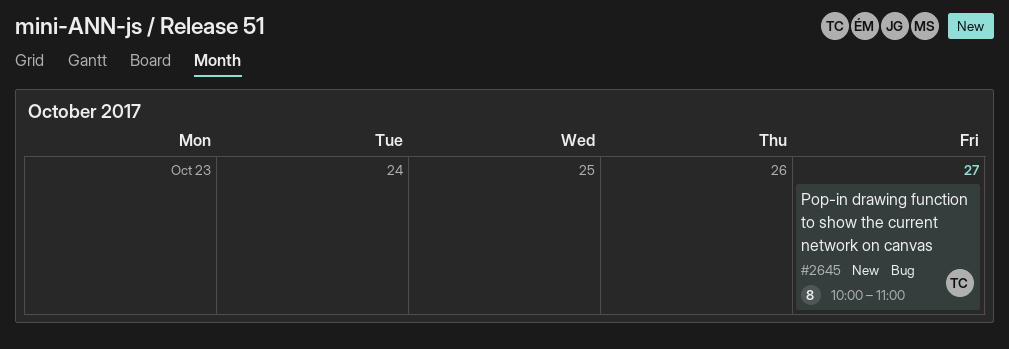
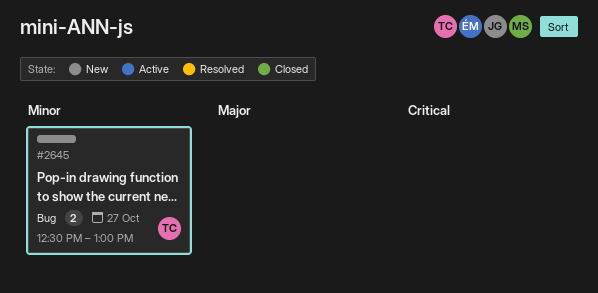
#2645, estimate: 8 -> 2
#2645, begins: 10:00 -> 12:30
#2645, ends: 11:00 -> 13:00

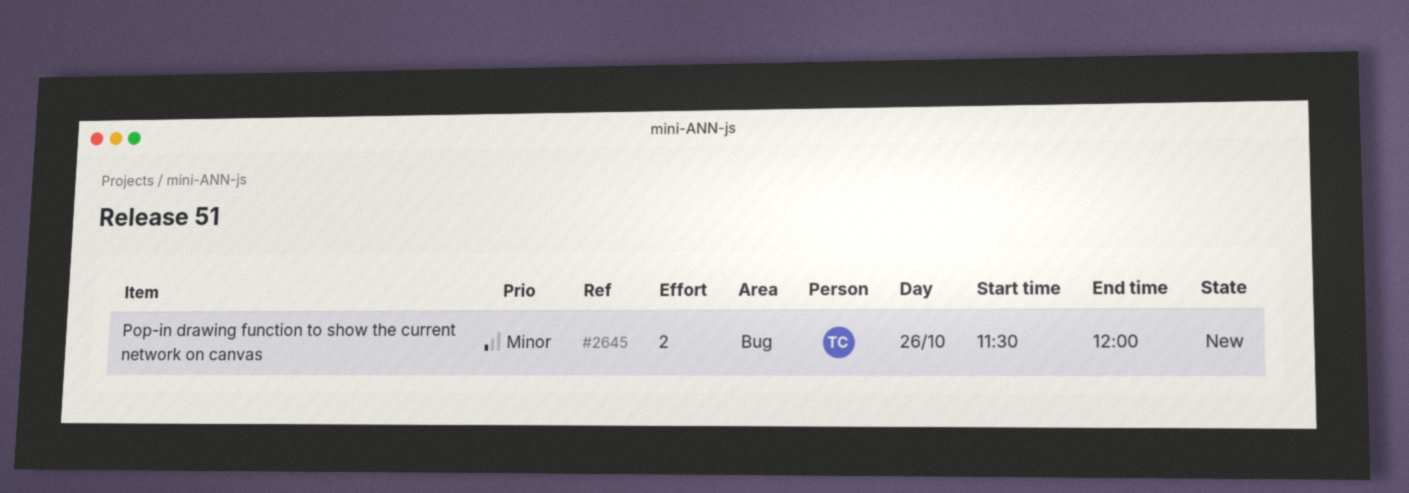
#2645, day: Oct 27 -> Oct 26
#2645, begins: 12:30 -> 11:30
#2645, ends: 13:00 -> 12:00

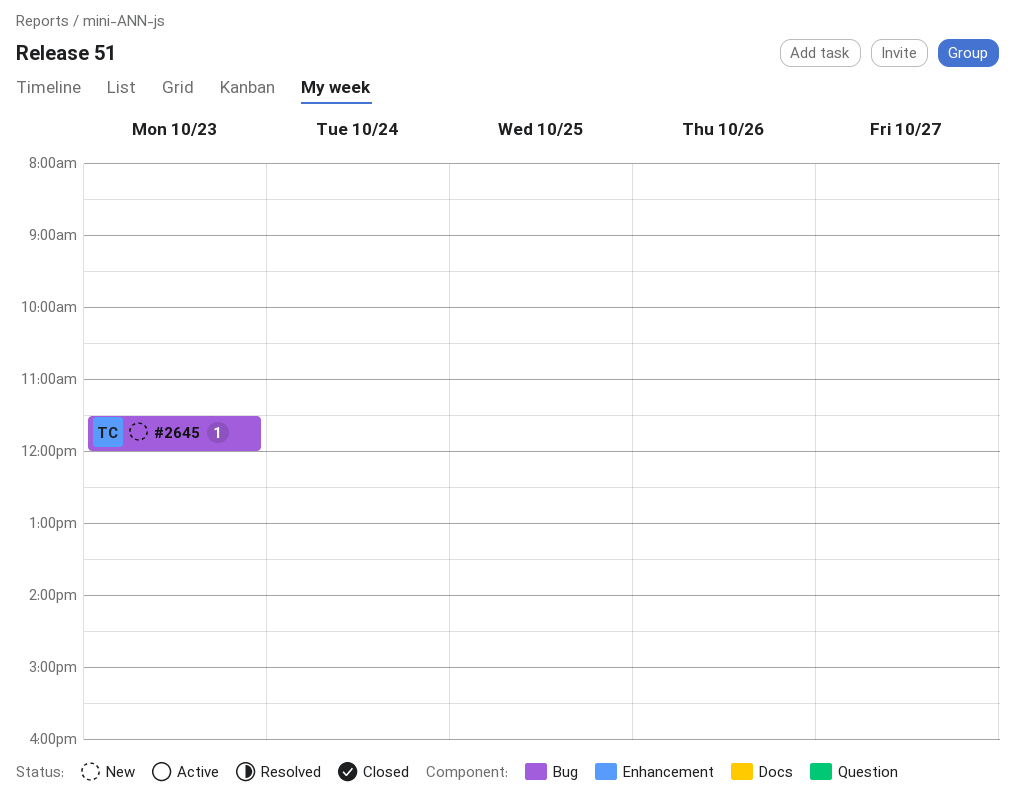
#2645, estimate: 2 -> 1
#2645, day: Oct 26 -> Oct 23

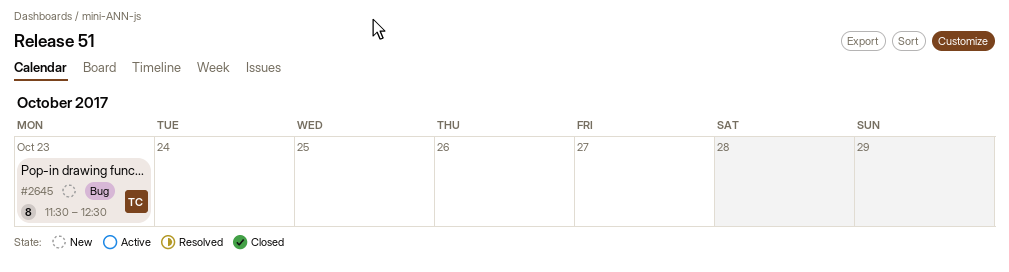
#2645, estimate: 1 -> 8
#2645, ends: 12:00 -> 12:30

